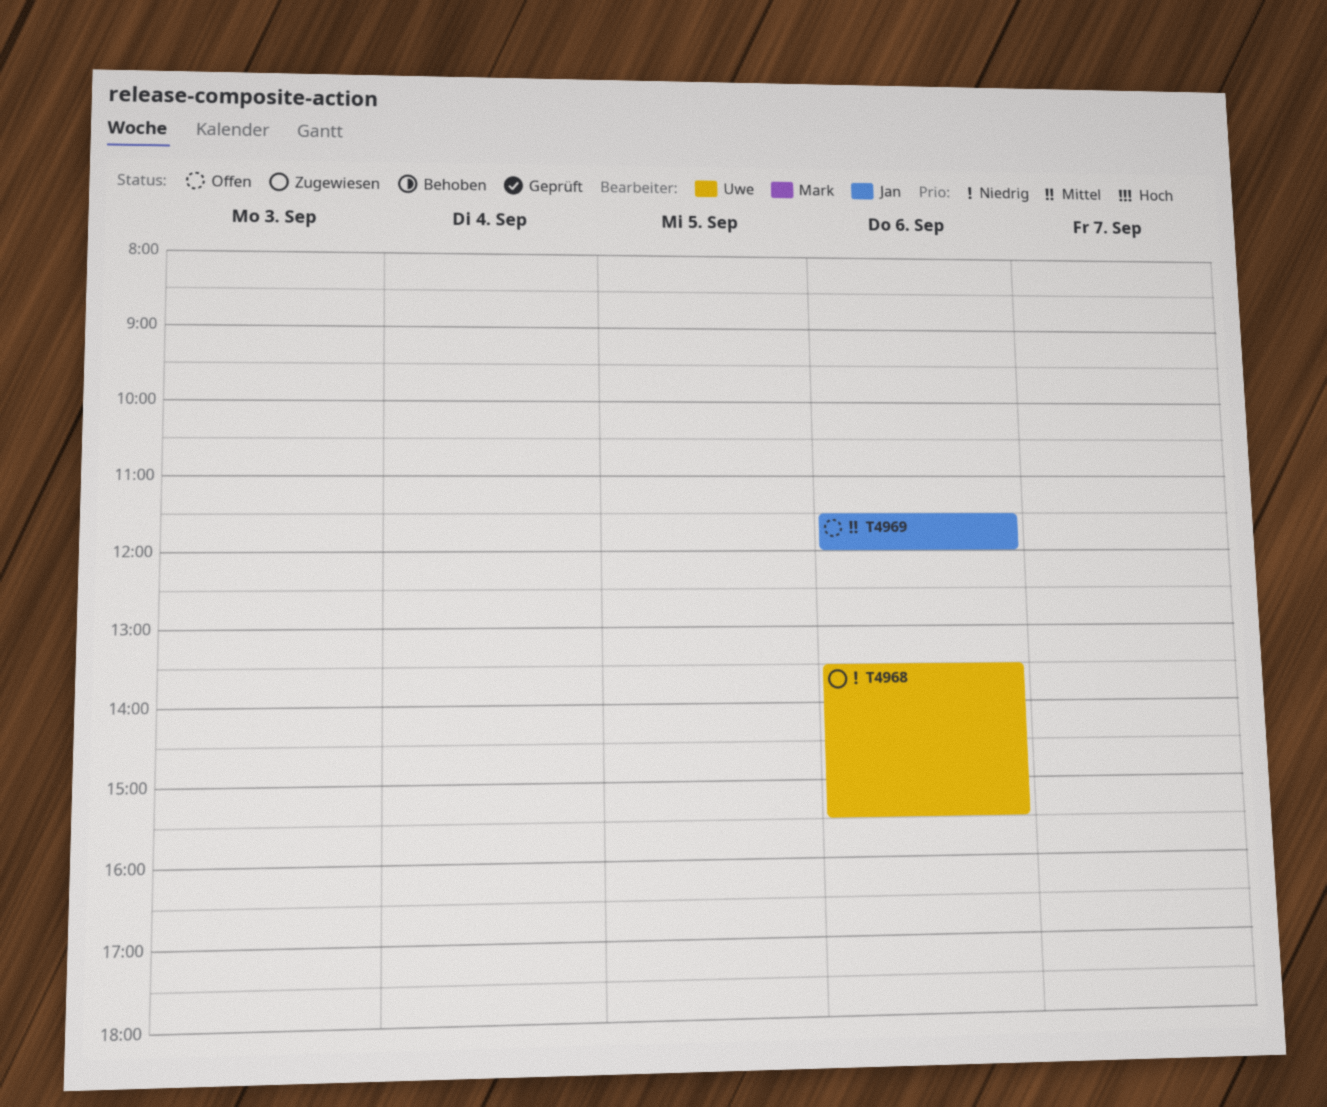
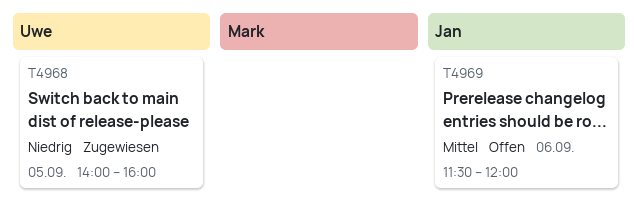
T4968, day: Sep 6 -> Sep 5
T4968, begins: 13:30 -> 14:00
T4968, ends: 15:30 -> 16:00

